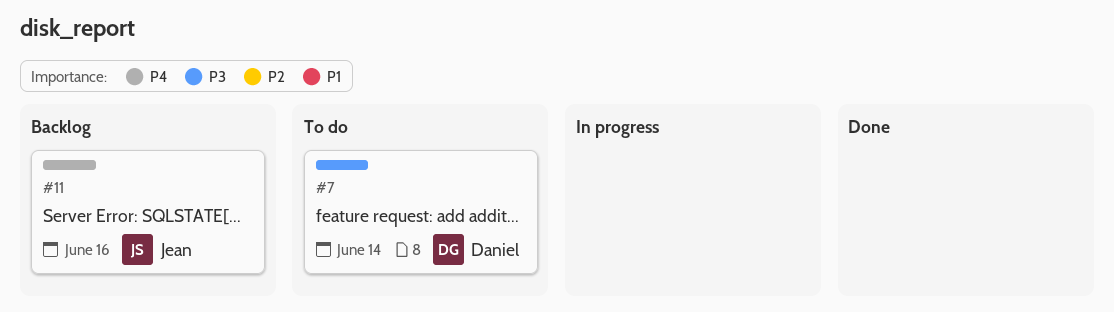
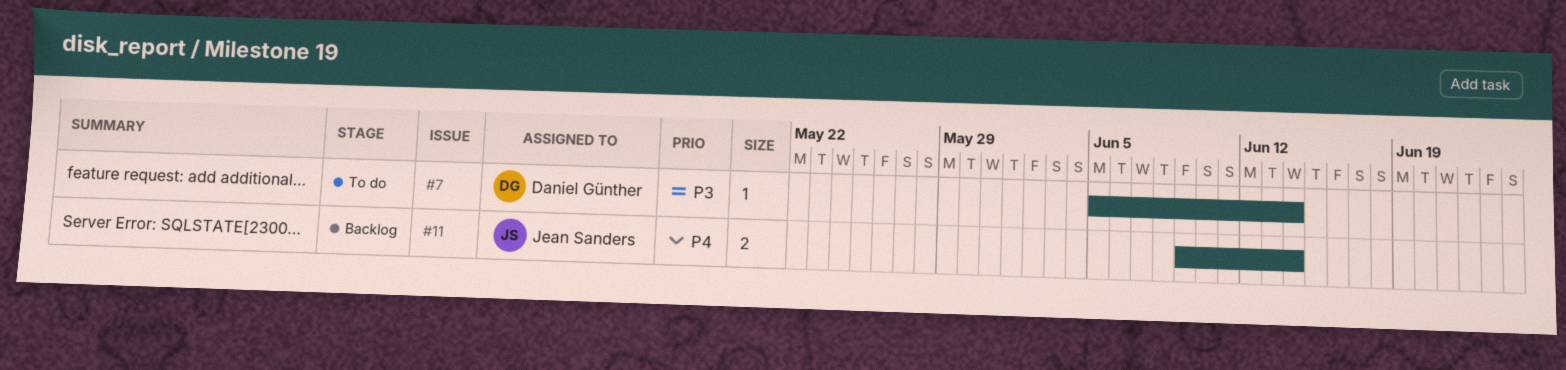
#11, due: Jun 16 -> Jun 14

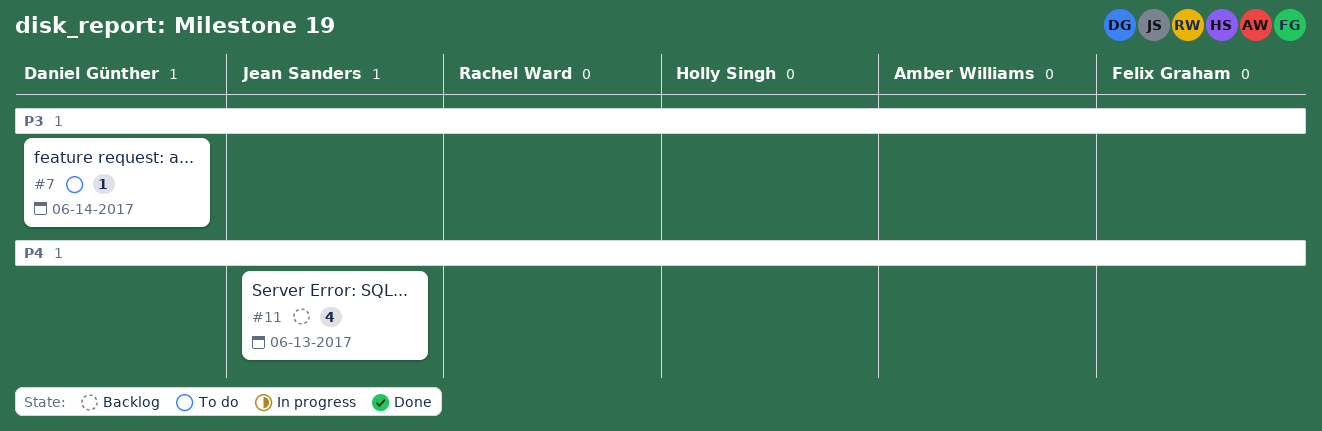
#11, estimate: 2 -> 4
#11, due: Jun 14 -> Jun 13

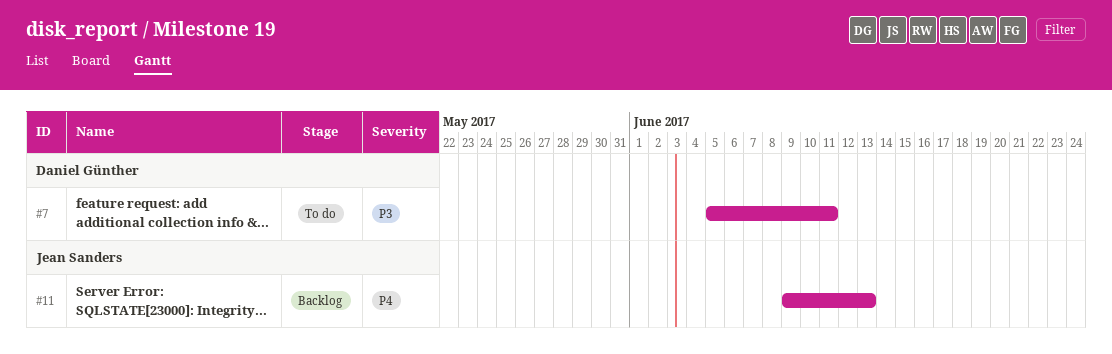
#7, due: Jun 14 -> Jun 11

